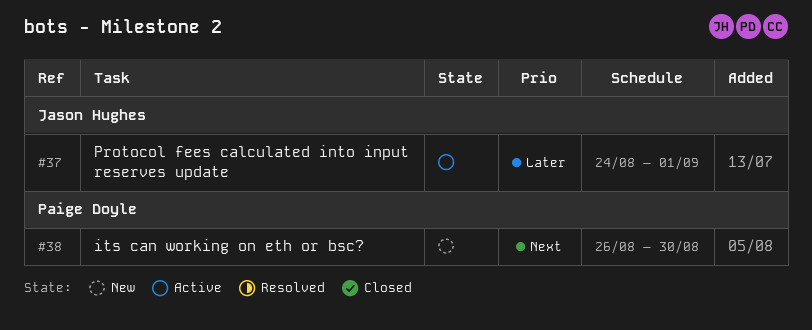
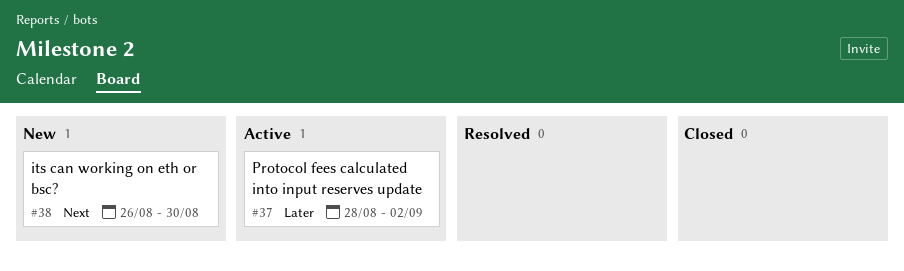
#37, start: Aug 24 -> Aug 28
#37, due: Sep 1 -> Sep 2

